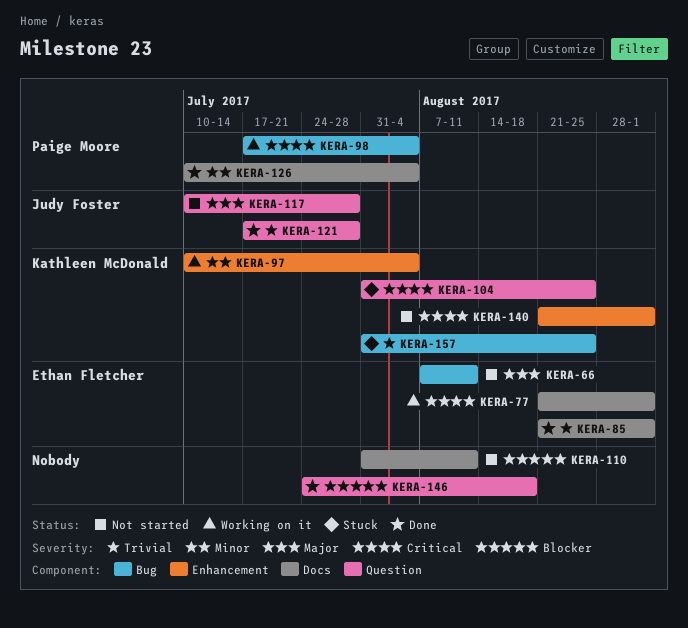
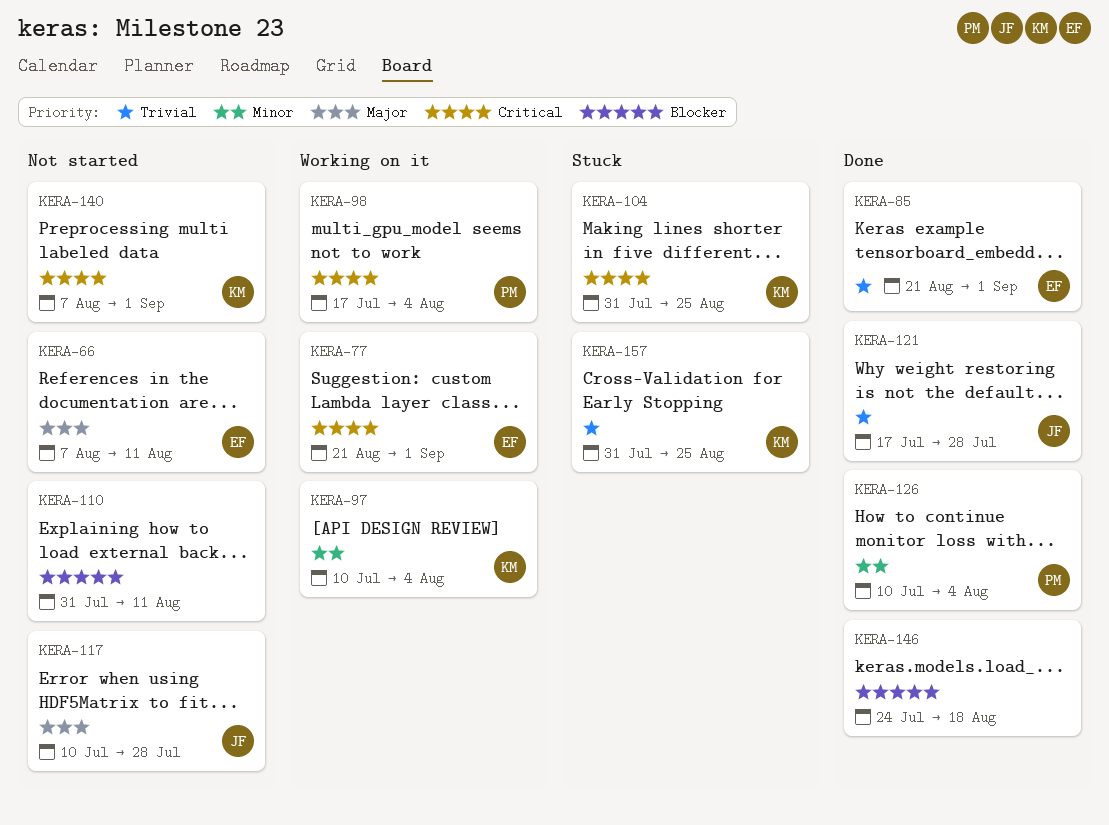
KERA-140, start: Aug 21 -> Aug 7

